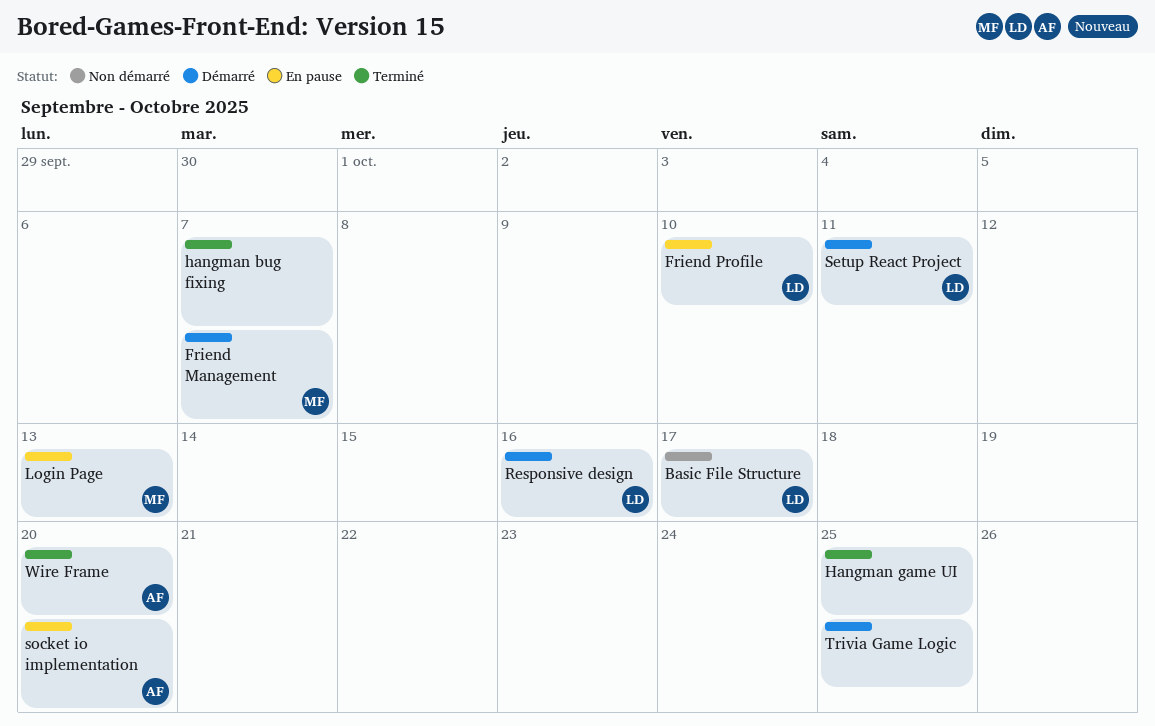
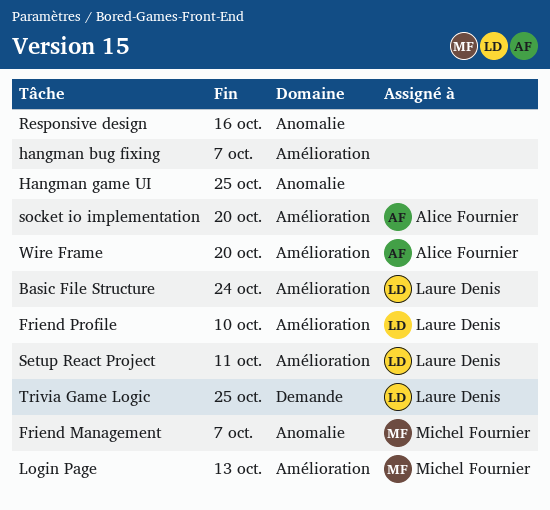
Basic File Structure, due: Oct 17 -> Oct 24
Responsive design, owner: Laure Denis -> none
Trivia Game Logic, owner: none -> Laure Denis

